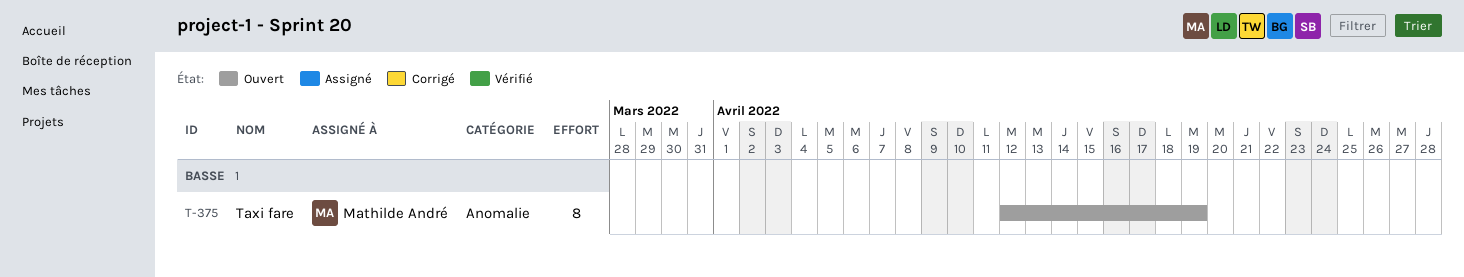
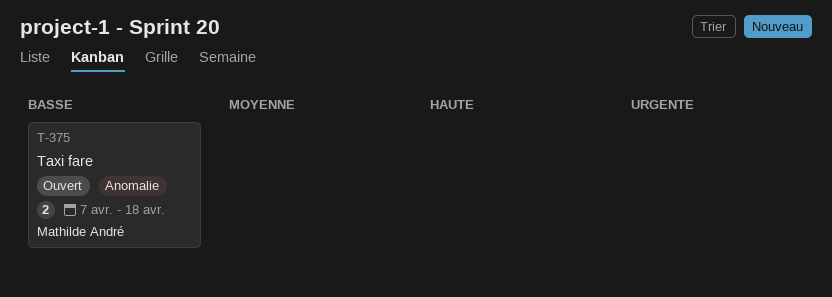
T-375, estimate: 8 -> 2
T-375, start: Apr 12 -> Apr 7
T-375, due: Apr 19 -> Apr 18

